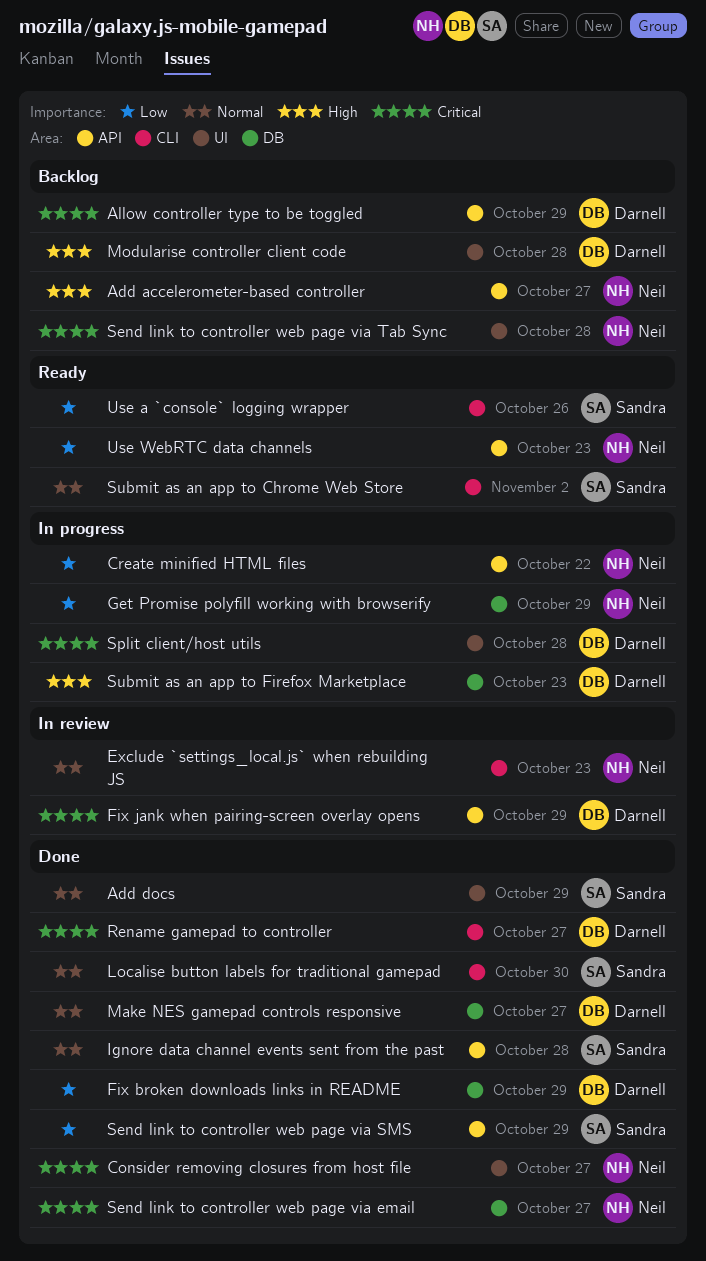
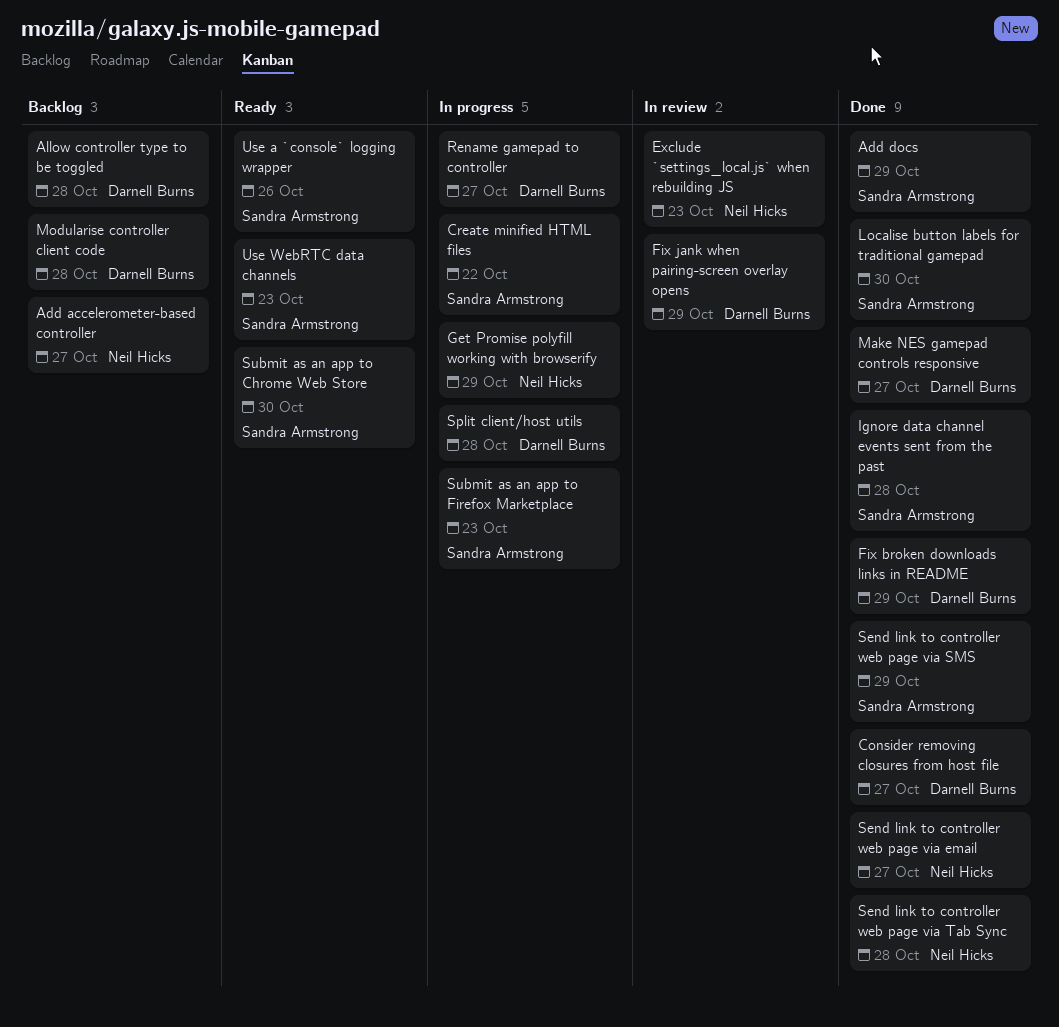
Allow controller type to be toggled, due: Oct 29 -> Oct 28
Consider removing closures from host file, owner: Neil Hicks -> Darnell Burns
Create minified HTML files, owner: Neil Hicks -> Sandra Armstrong
Rename gamepad to controller, status: Done -> In progress
Send link to controller web page via Tab Sync, status: Backlog -> Done
Submit as an app to Chrome Web Store, due: Nov 2 -> Oct 30
Submit as an app to Firefox Marketplace, owner: Darnell Burns -> Sandra Armstrong
Use WebRTC data channels, owner: Neil Hicks -> Sandra Armstrong

